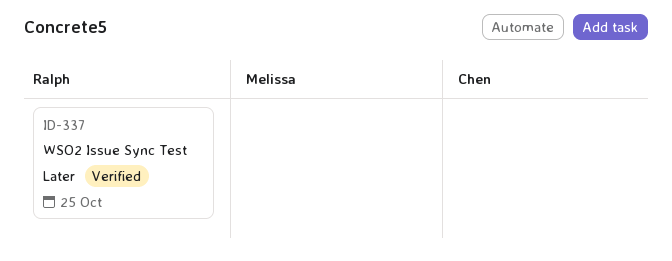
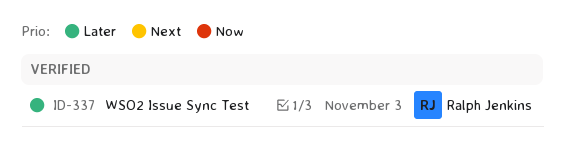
ID-337, due: Oct 25 -> Nov 3

